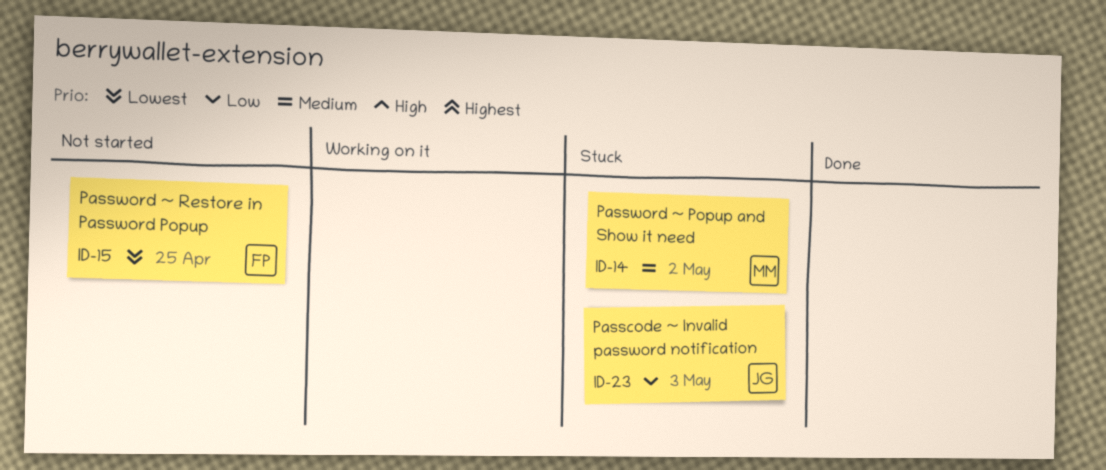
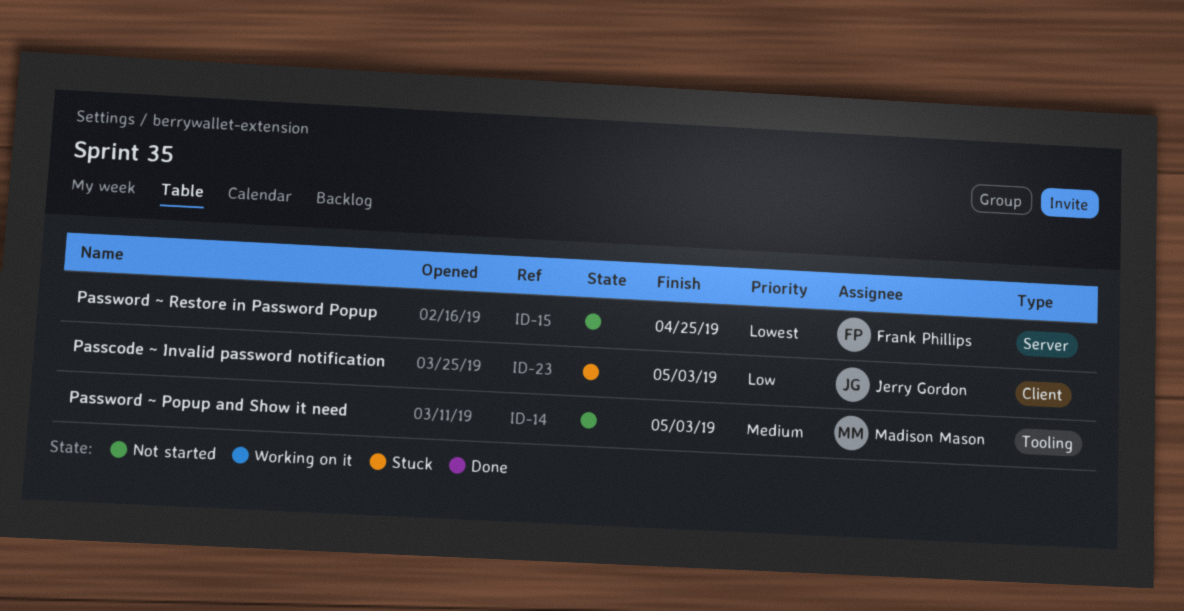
ID-14, status: Stuck -> Not started
ID-14, due: May 2 -> May 3

